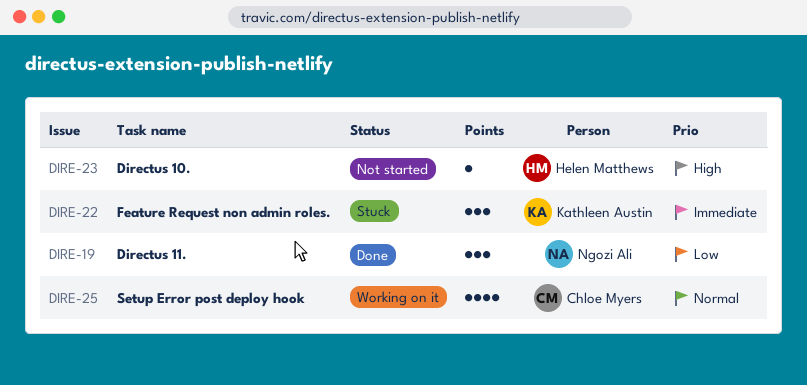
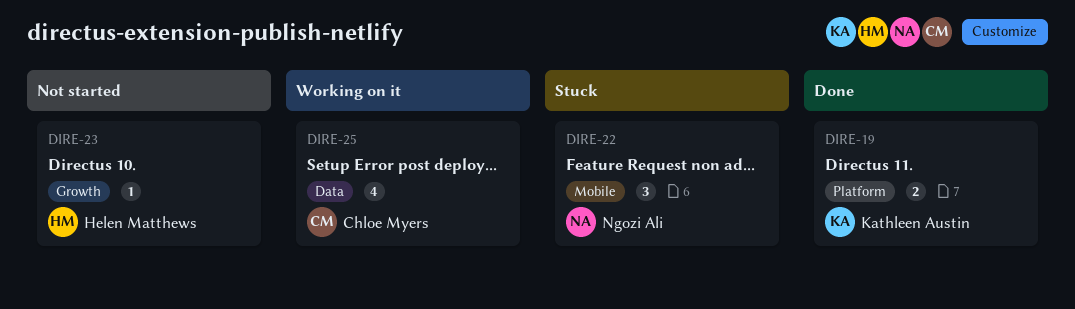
DIRE-19, owner: Ngozi Ali -> Kathleen Austin
DIRE-19, estimate: 3 -> 2
DIRE-22, owner: Kathleen Austin -> Ngozi Ali

